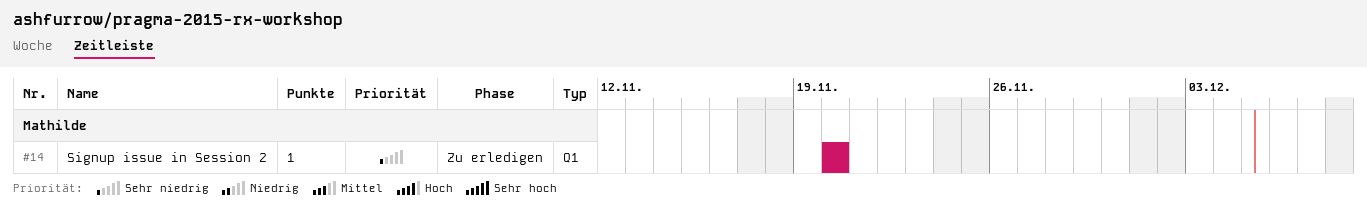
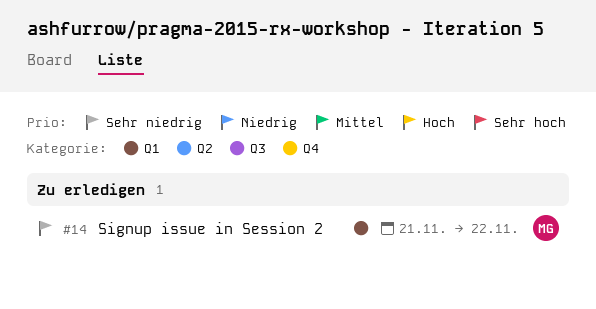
#14, start: Nov 20 -> Nov 21
#14, due: Nov 20 -> Nov 22

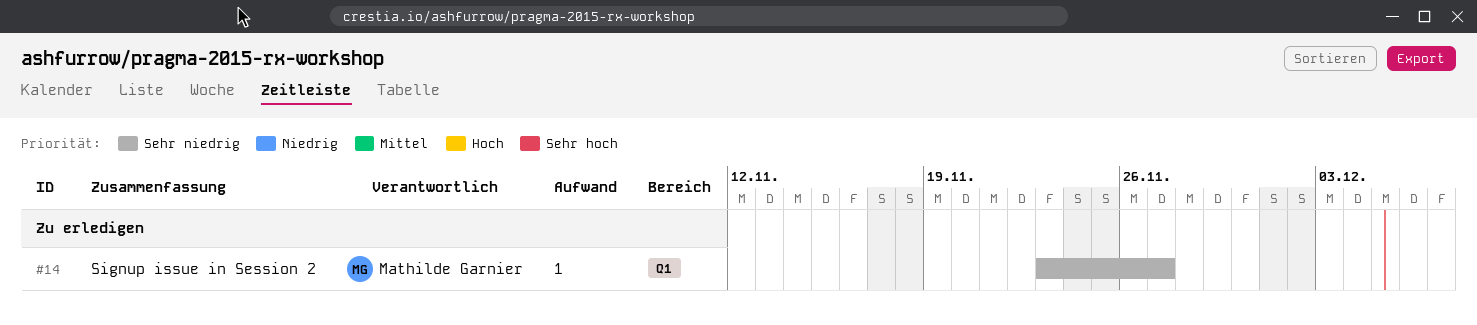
#14, start: Nov 21 -> Nov 23
#14, due: Nov 22 -> Nov 27

